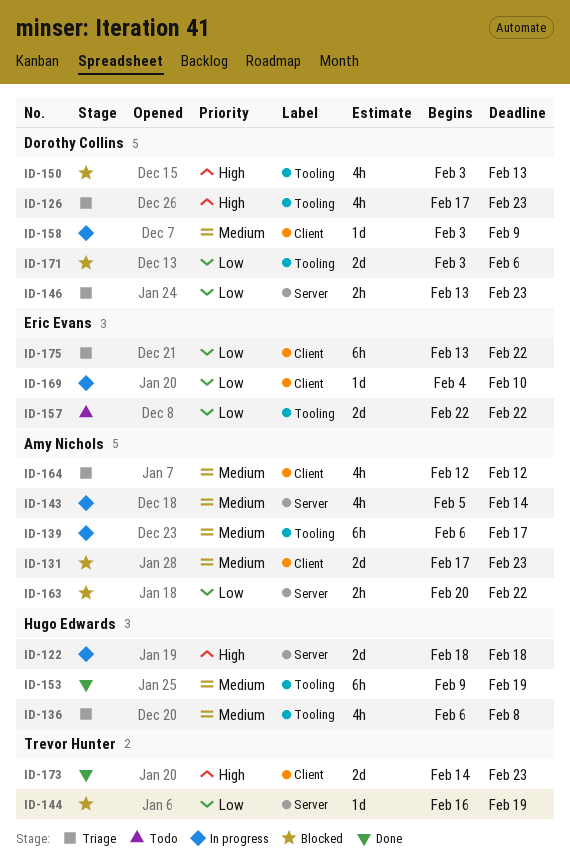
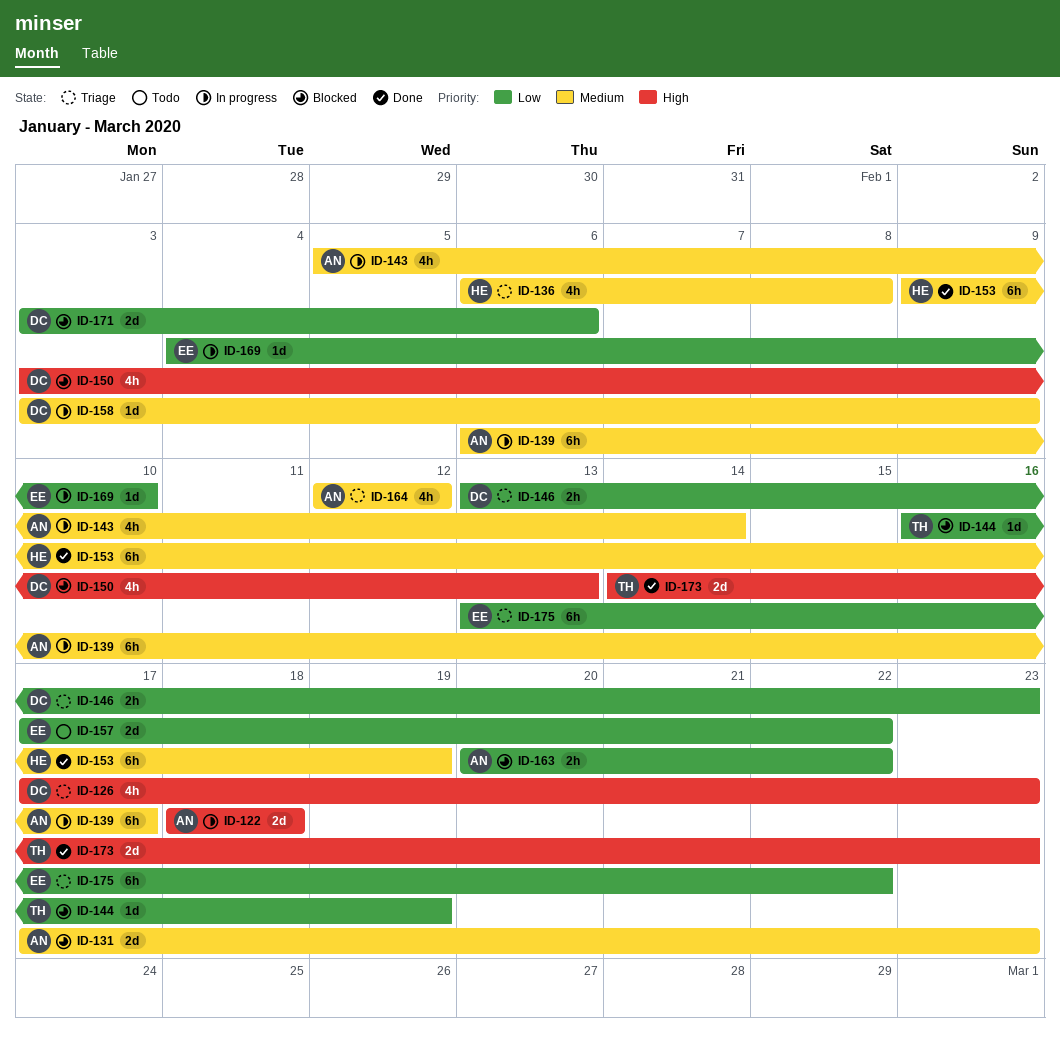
ID-122, owner: Hugo Edwards -> Amy Nichols
ID-157, start: Feb 22 -> Feb 17

